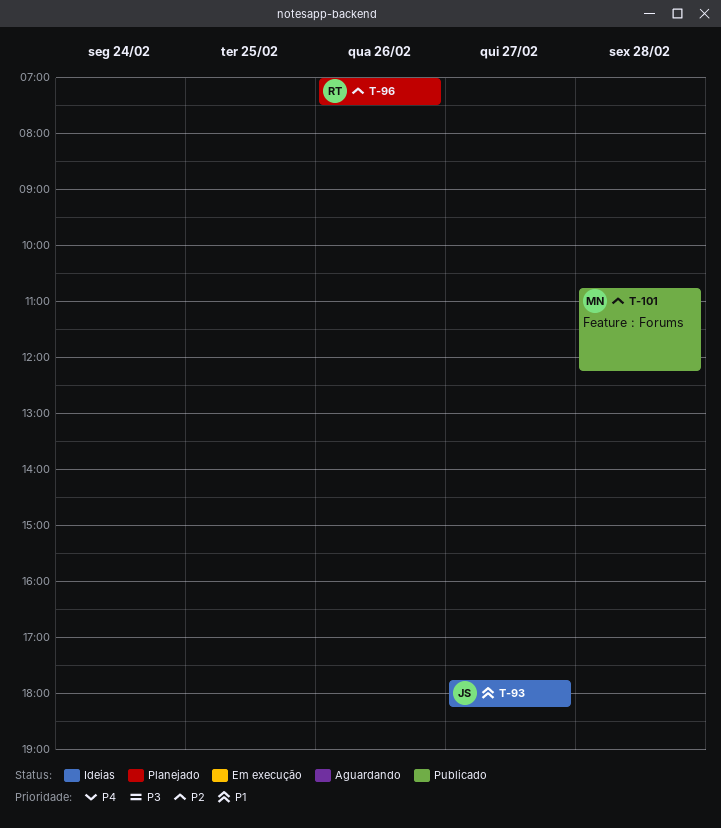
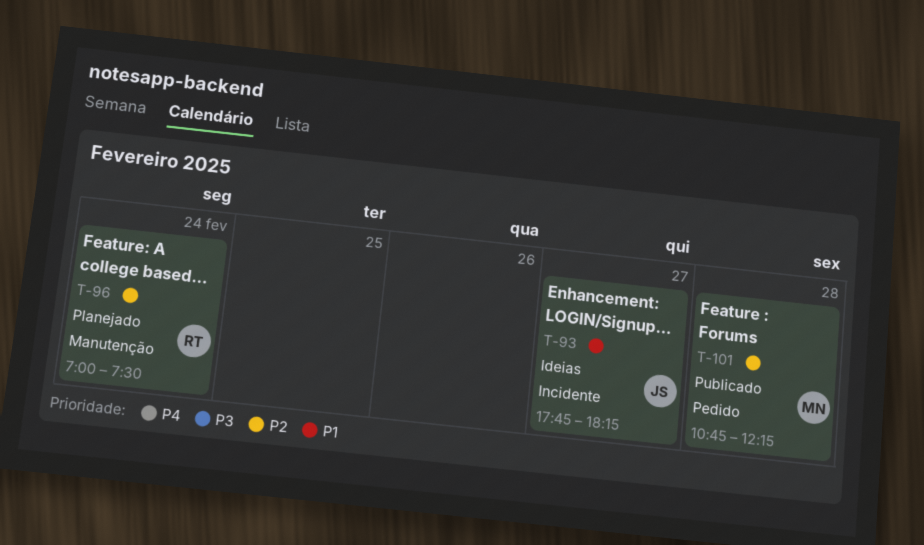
T-96, day: Feb 26 -> Feb 24

